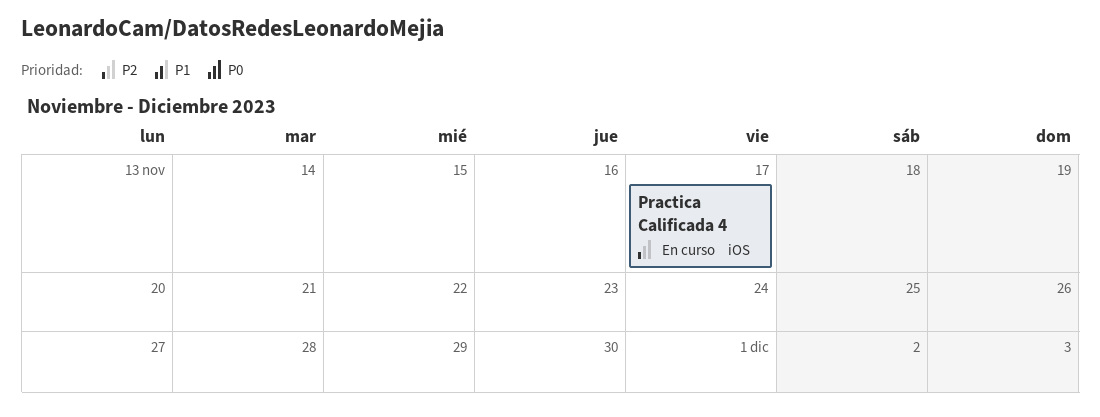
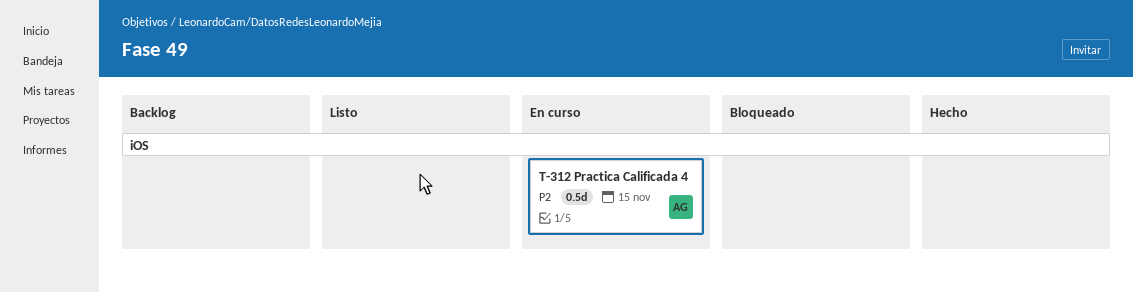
Practica Calificada 4, due: Nov 17 -> Nov 15

